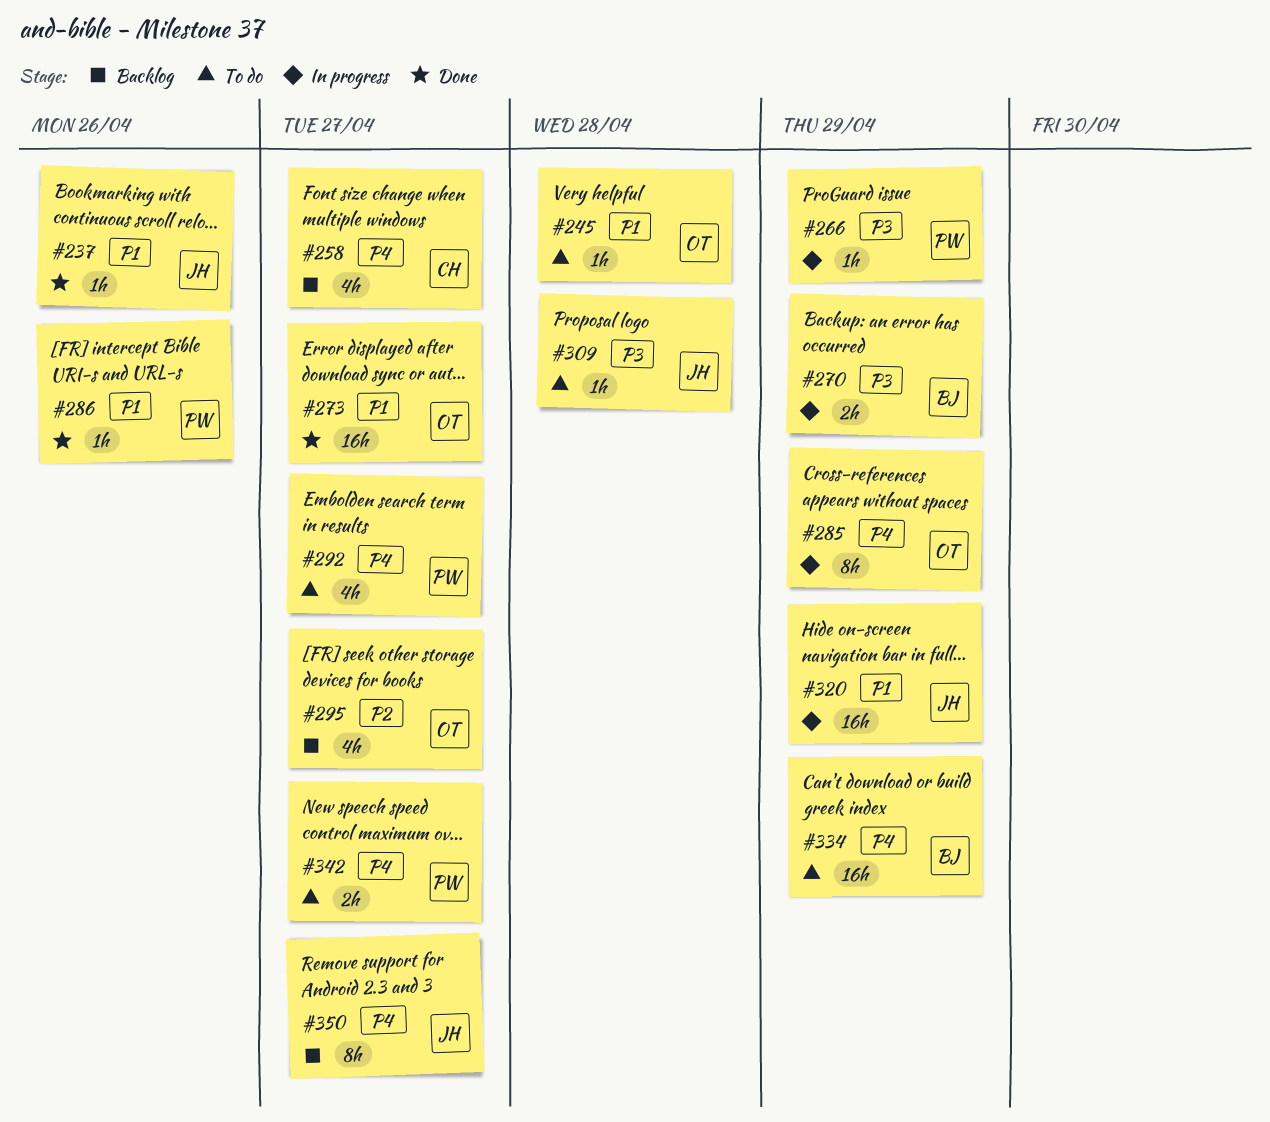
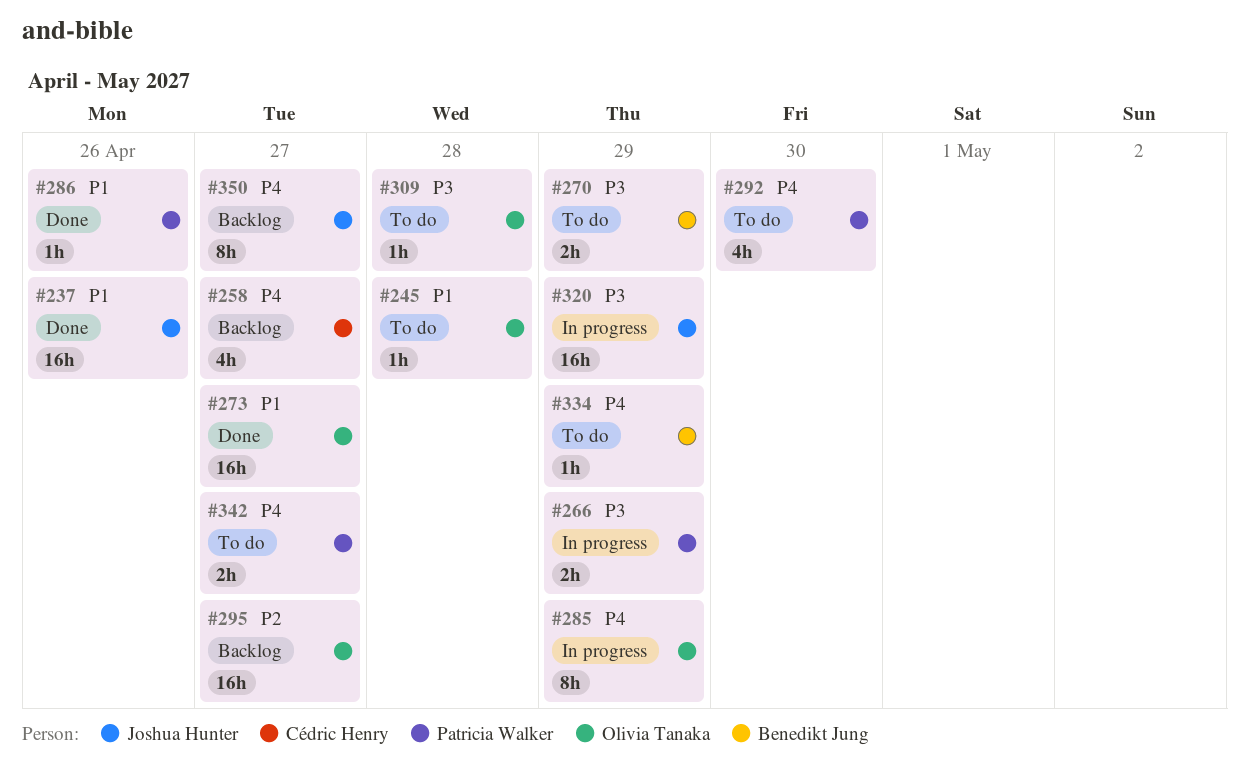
#237, estimate: 1h -> 16h
#266, estimate: 1h -> 2h
#270, status: In progress -> To do
#292, due: Apr 27 -> Apr 30
#295, estimate: 4h -> 16h
#309, owner: Joshua Hunter -> Olivia Tanaka
#320, priority: P1 -> P3
#334, estimate: 16h -> 1h

